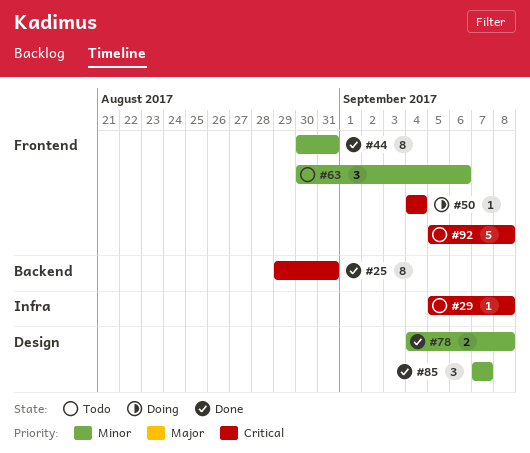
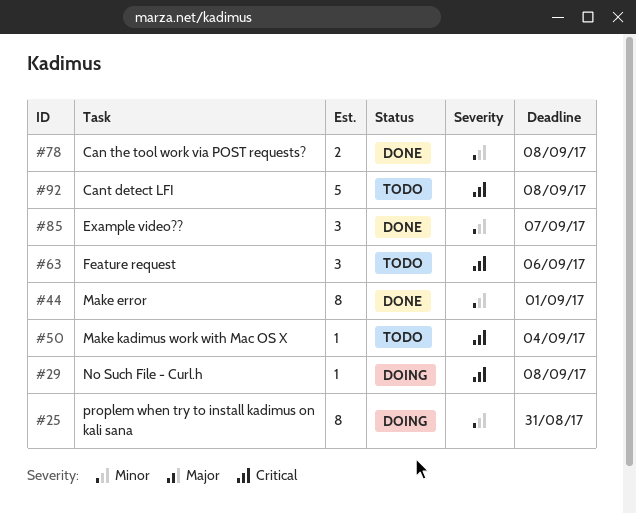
#25, status: Done -> Doing
#25, priority: Critical -> Minor
#29, status: Todo -> Doing
#44, due: Aug 31 -> Sep 1
#50, status: Doing -> Todo
#63, priority: Minor -> Critical

